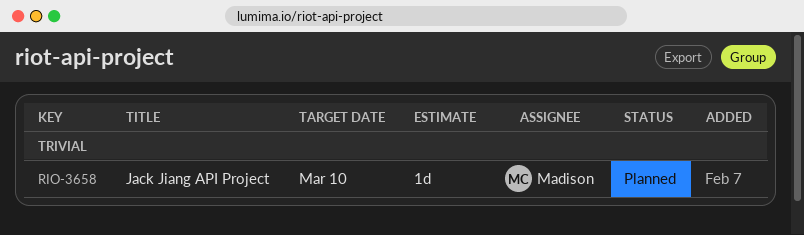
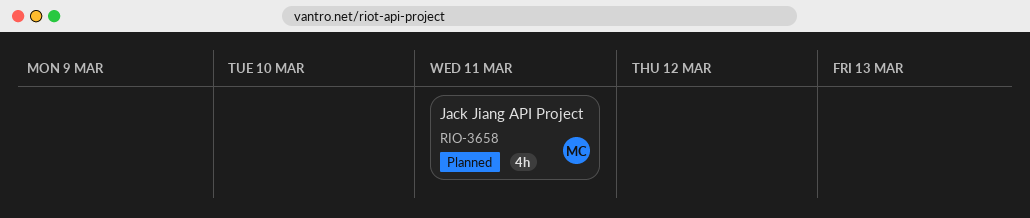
RIO-3658, estimate: 1d -> 4h
RIO-3658, due: Mar 10 -> Mar 11

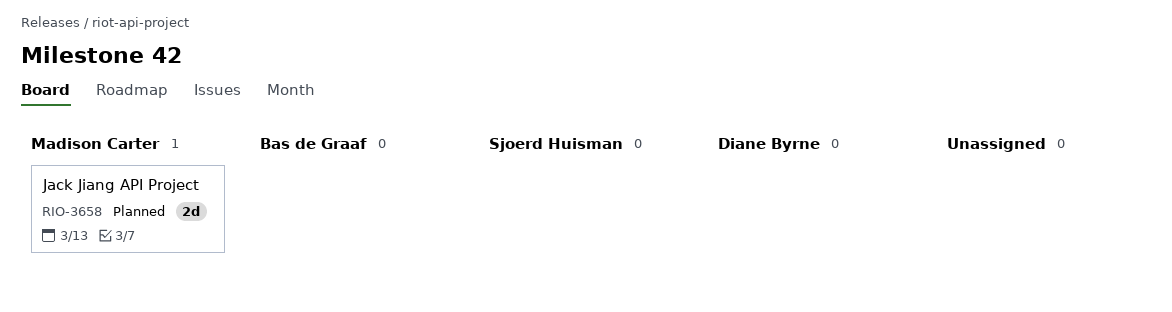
RIO-3658, estimate: 4h -> 2d
RIO-3658, due: Mar 11 -> Mar 13

